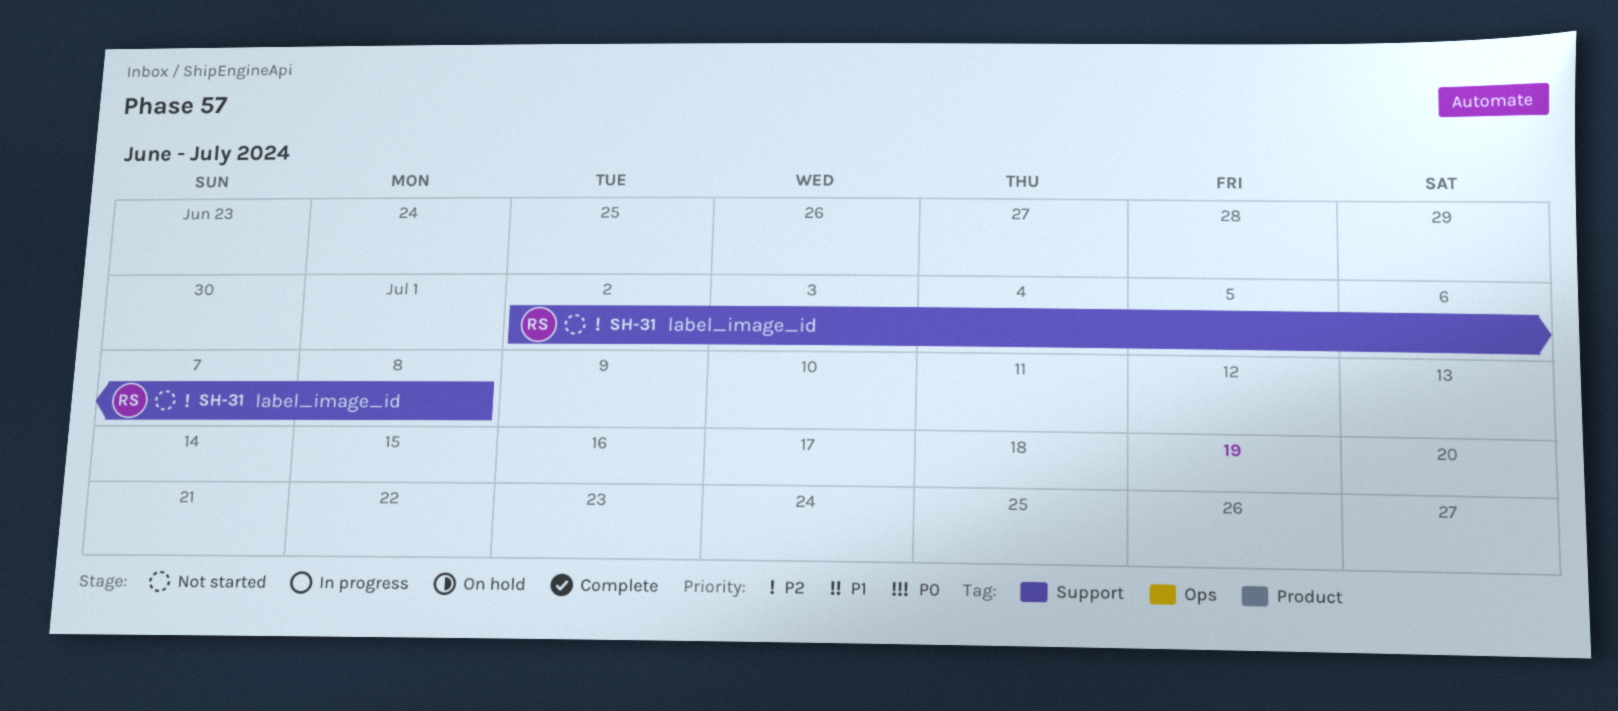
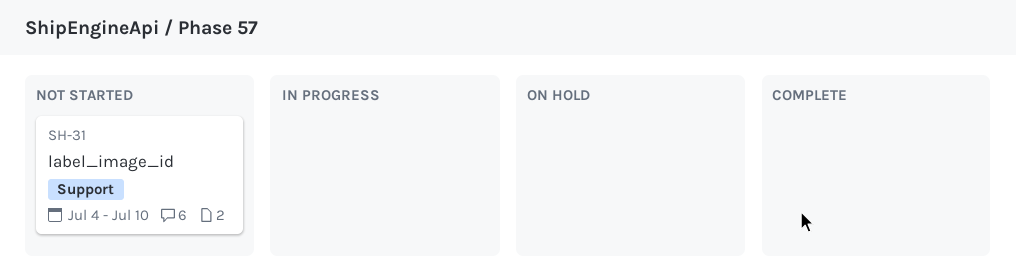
SH-31, start: Jul 2 -> Jul 4
SH-31, due: Jul 8 -> Jul 10

